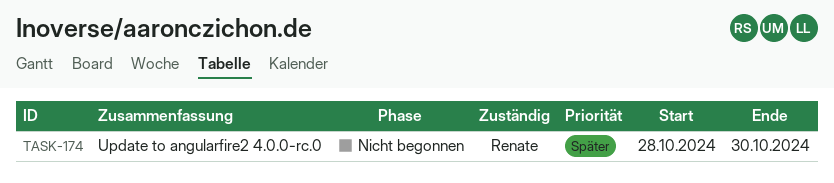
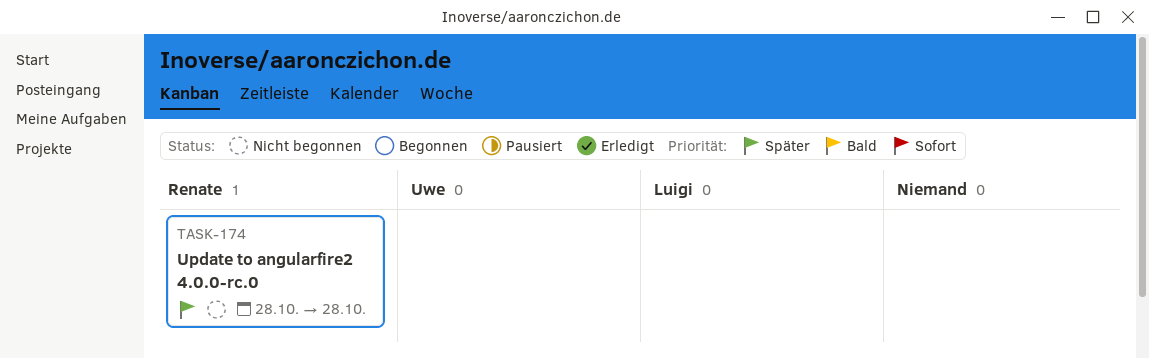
TASK-174, due: Oct 30 -> Oct 28

